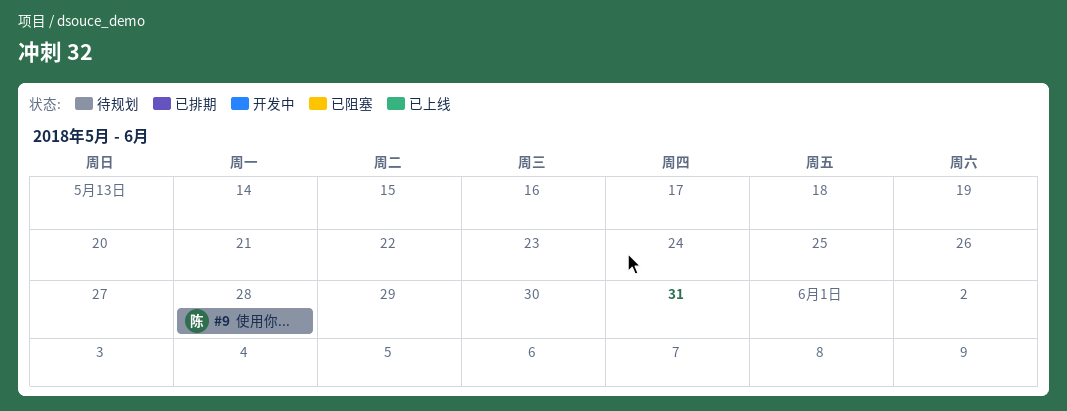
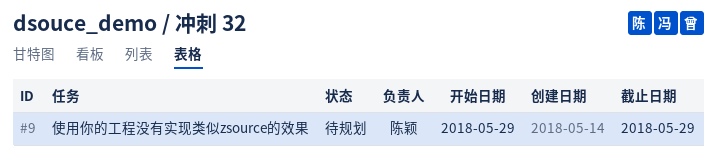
#9, start: May 28 -> May 29
#9, due: May 28 -> May 29

